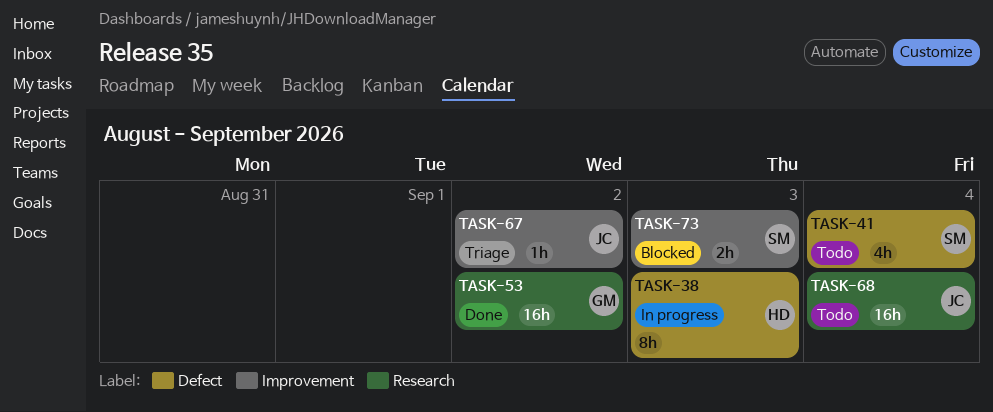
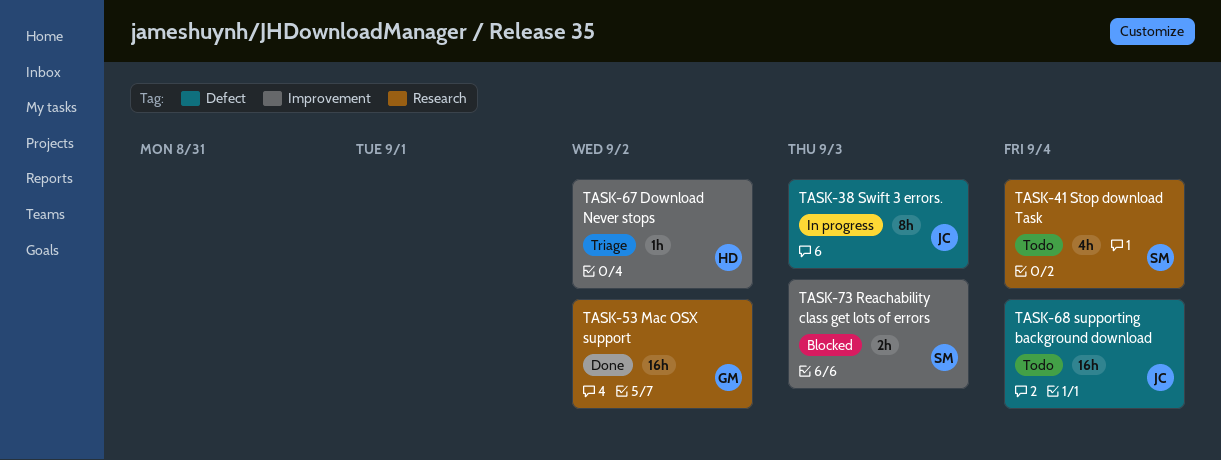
TASK-38, owner: HD -> JC
TASK-41, label: Defect -> Research
TASK-67, owner: JC -> HD
TASK-68, label: Research -> Defect

